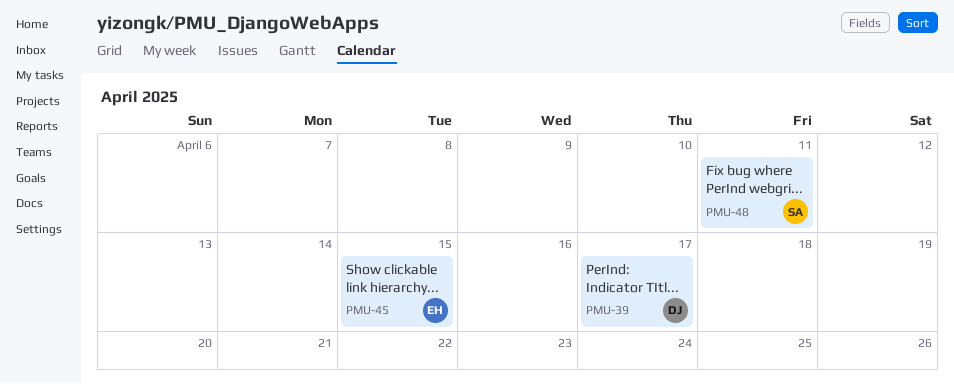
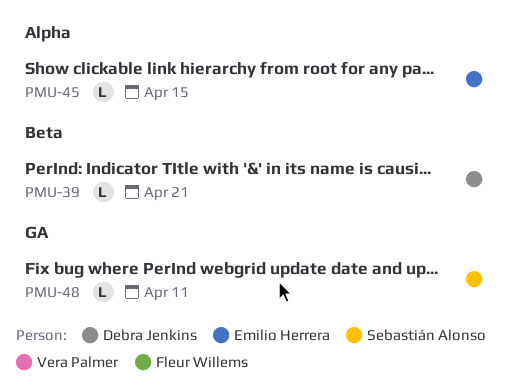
PMU-39, due: Apr 17 -> Apr 21

